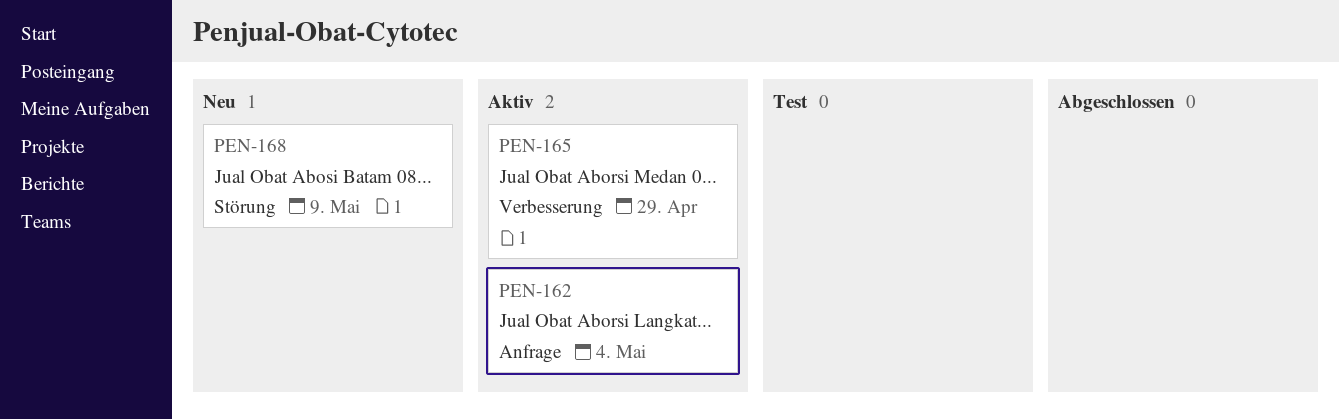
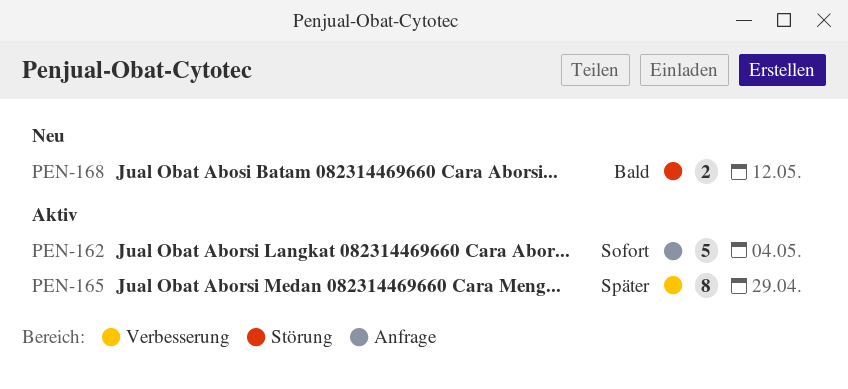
PEN-168, due: May 9 -> May 12

